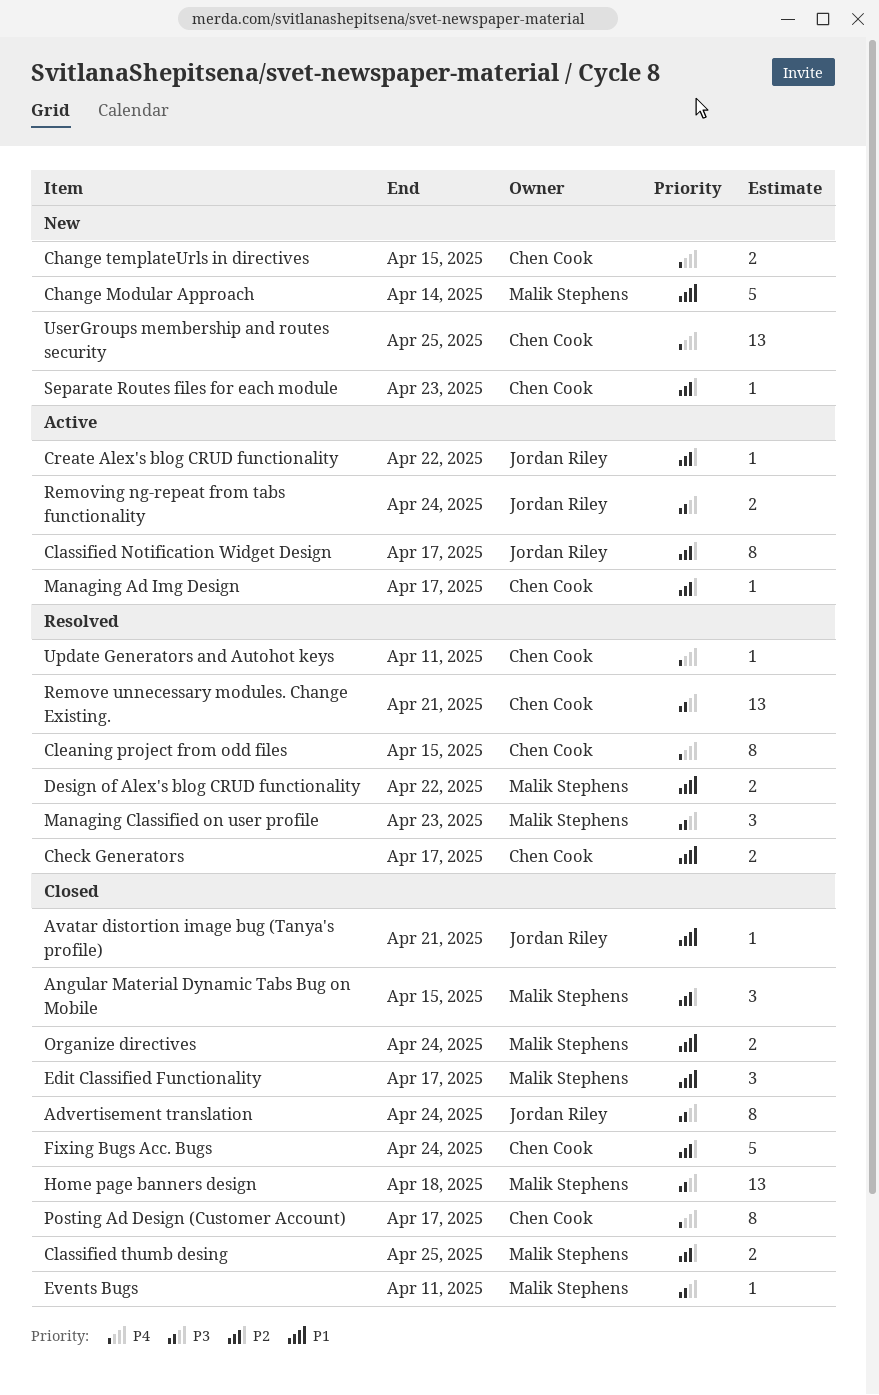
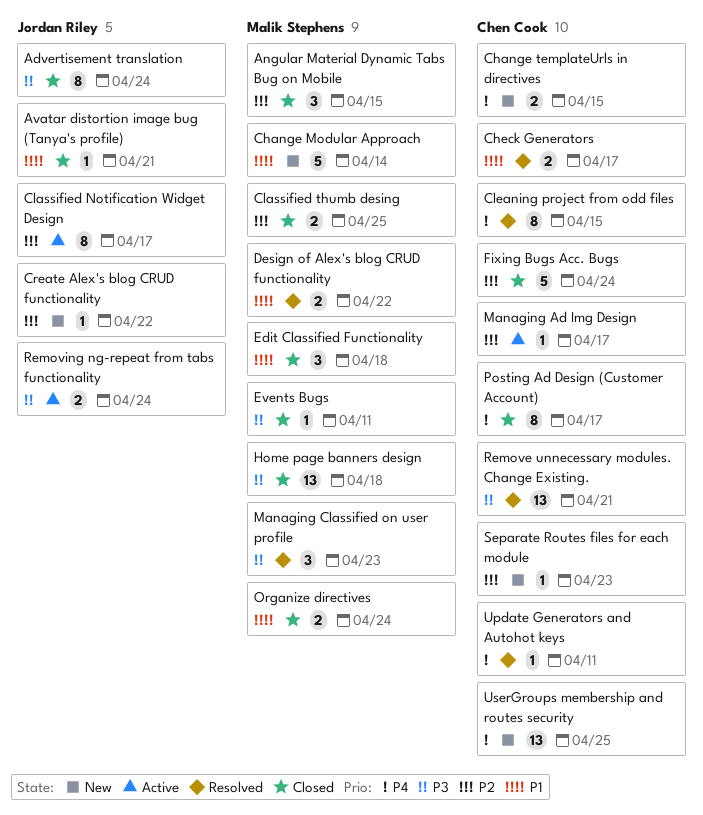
Create Alex's blog CRUD functionality, status: Active -> New
Edit Classified Functionality, due: Apr 17 -> Apr 18

